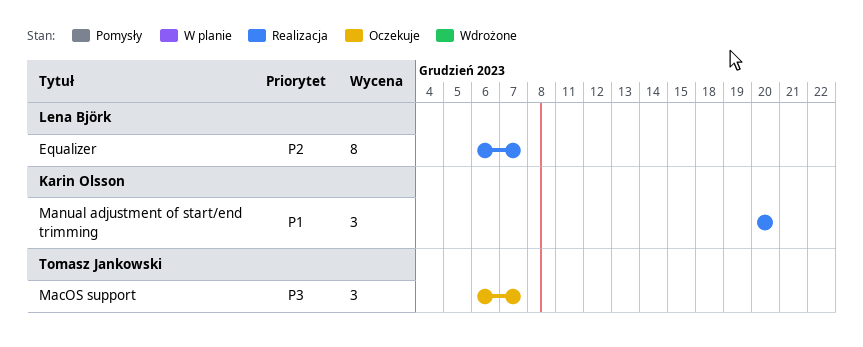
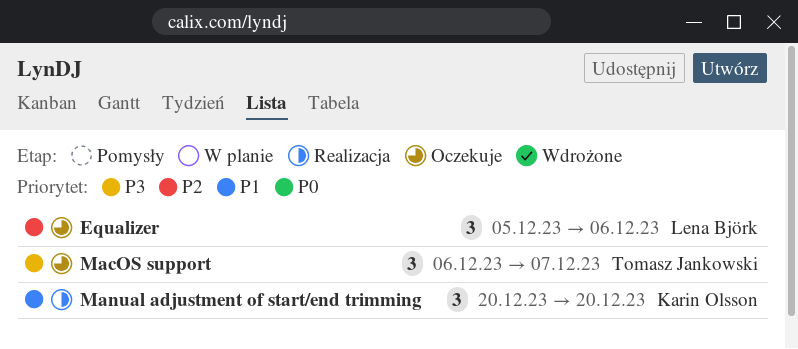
Equalizer, status: Realizacja -> Oczekuje
Equalizer, estimate: 8 -> 3
Equalizer, start: Dec 6 -> Dec 5
Equalizer, due: Dec 7 -> Dec 6

